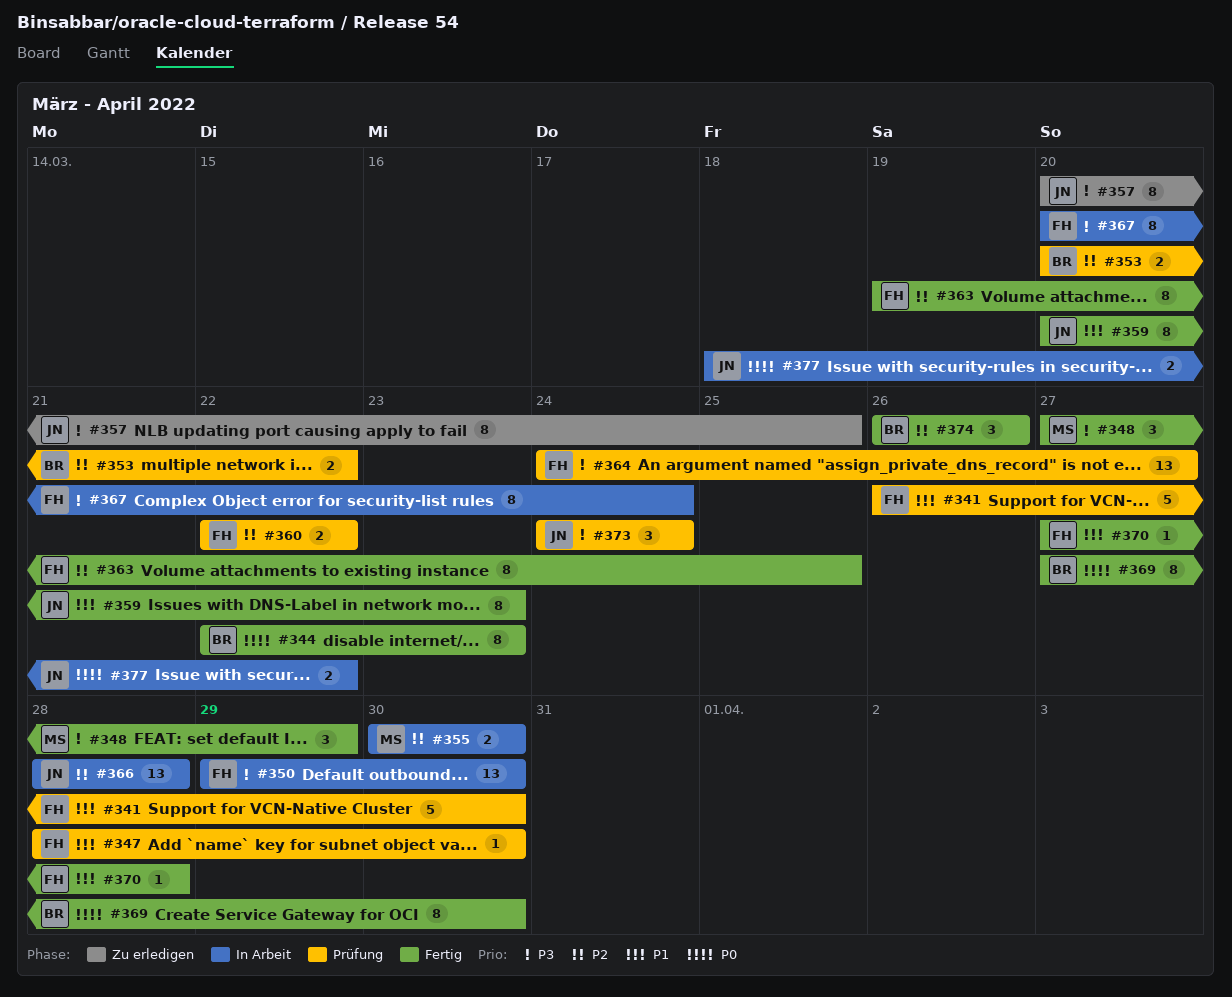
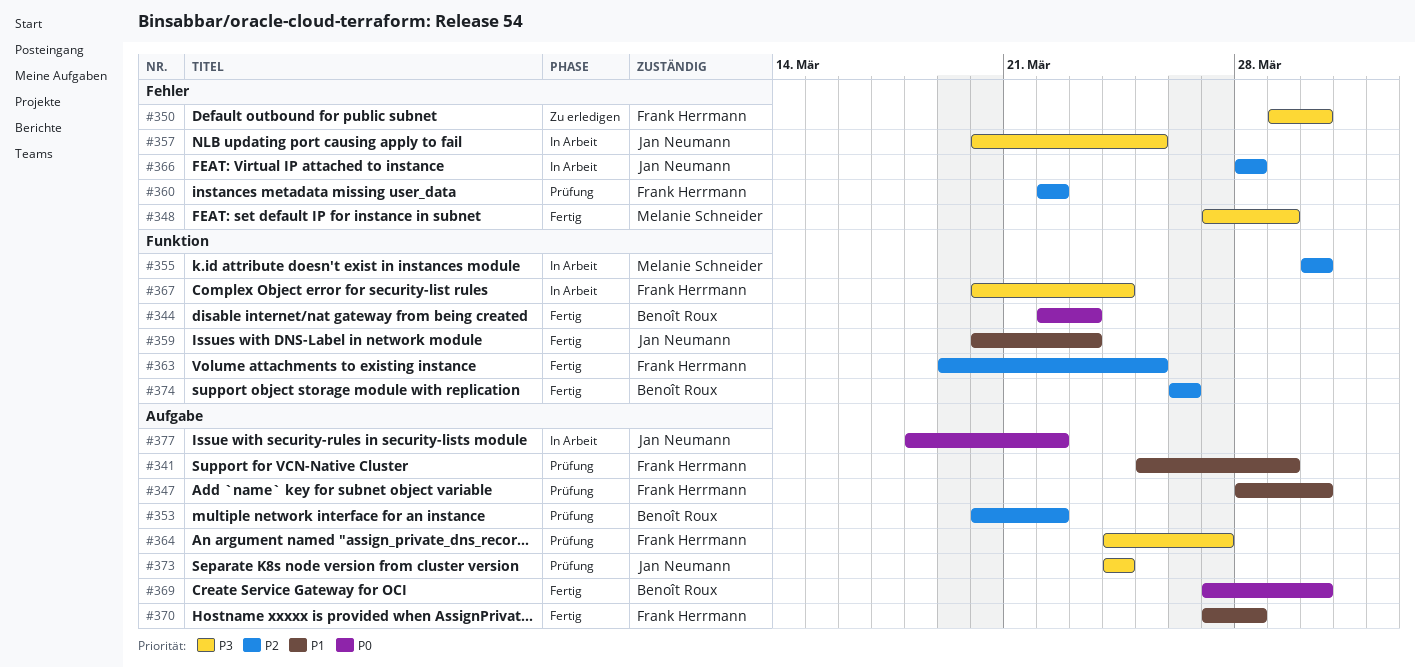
#341, start: Mar 26 -> Mar 25
#341, due: Mar 30 -> Mar 29
#350, status: In Arbeit -> Zu erledigen
#357, status: Zu erledigen -> In Arbeit

